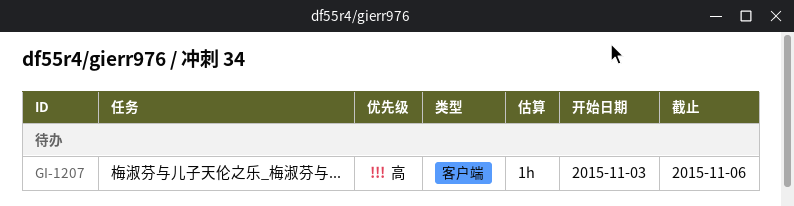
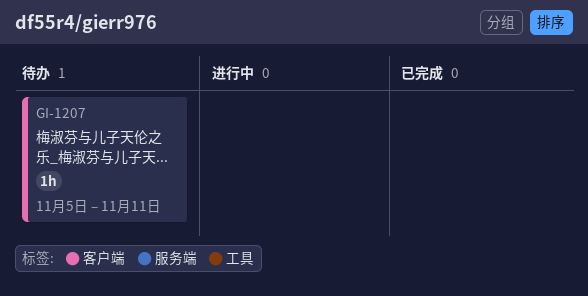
GI-1207, start: Nov 3 -> Nov 5
GI-1207, due: Nov 6 -> Nov 11

